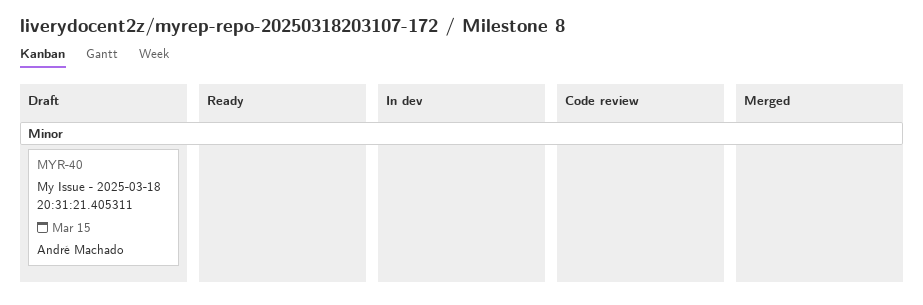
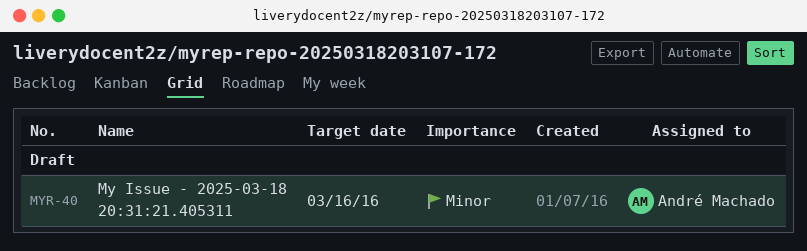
MYR-40, due: Mar 15 -> Mar 16

